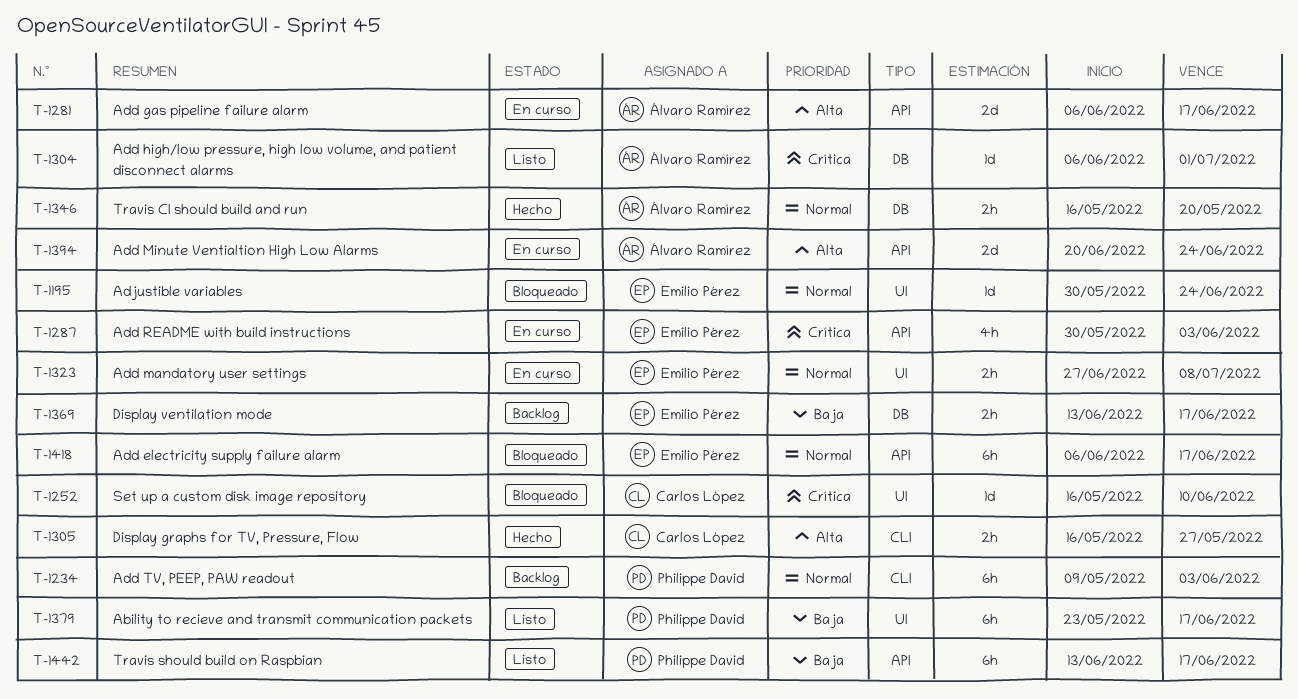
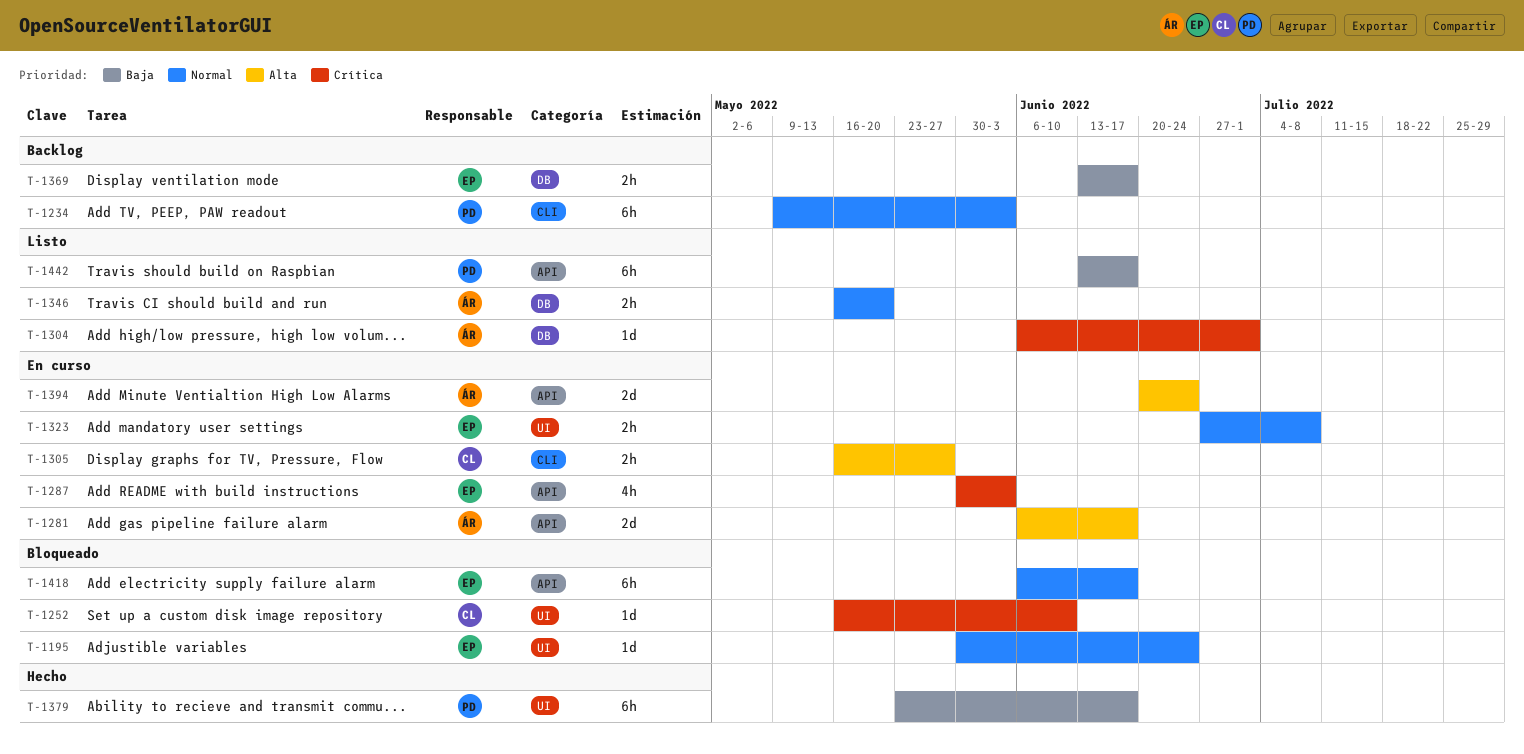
T-1305, status: Hecho -> En curso
T-1346, status: Hecho -> Listo
T-1379, status: Listo -> Hecho

